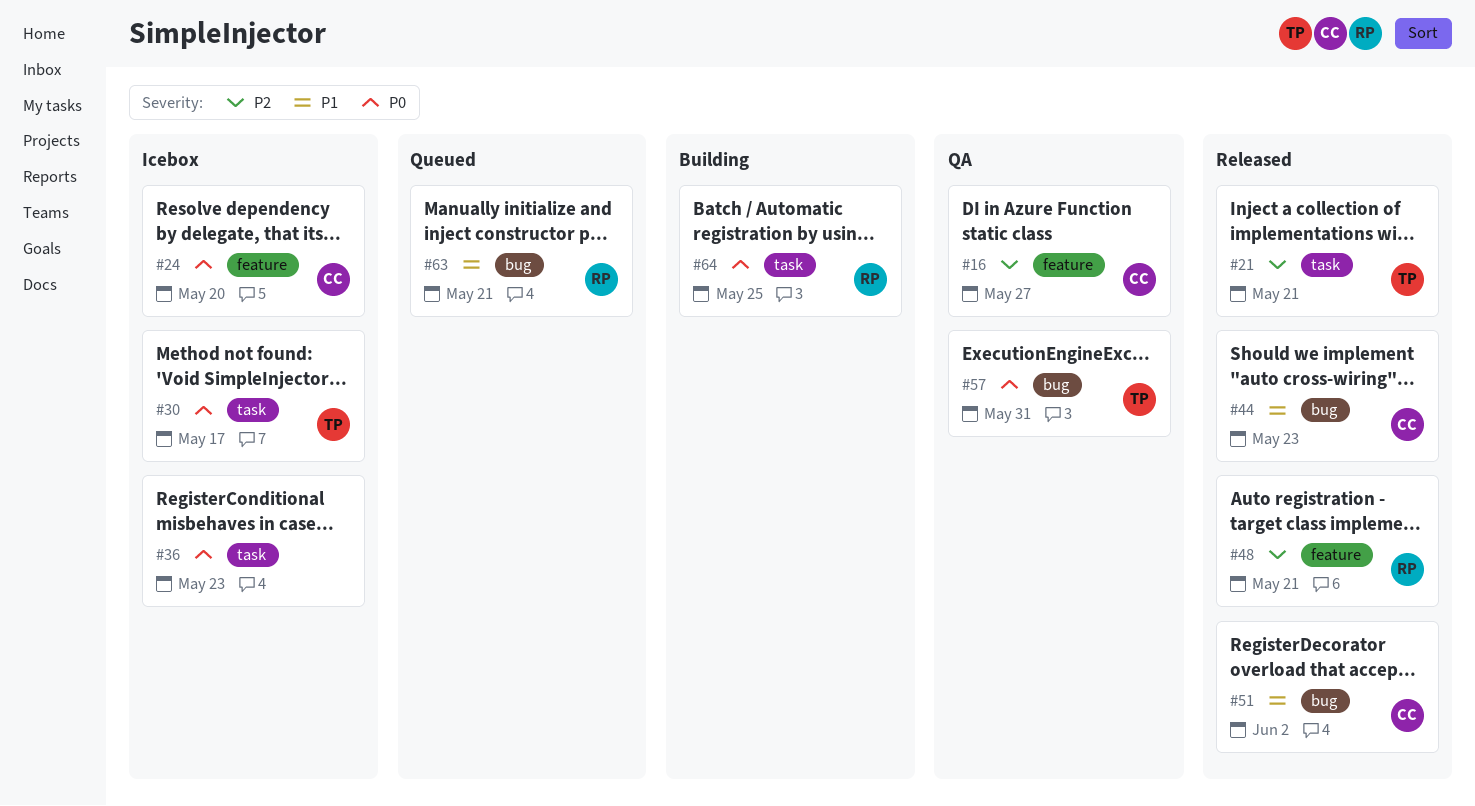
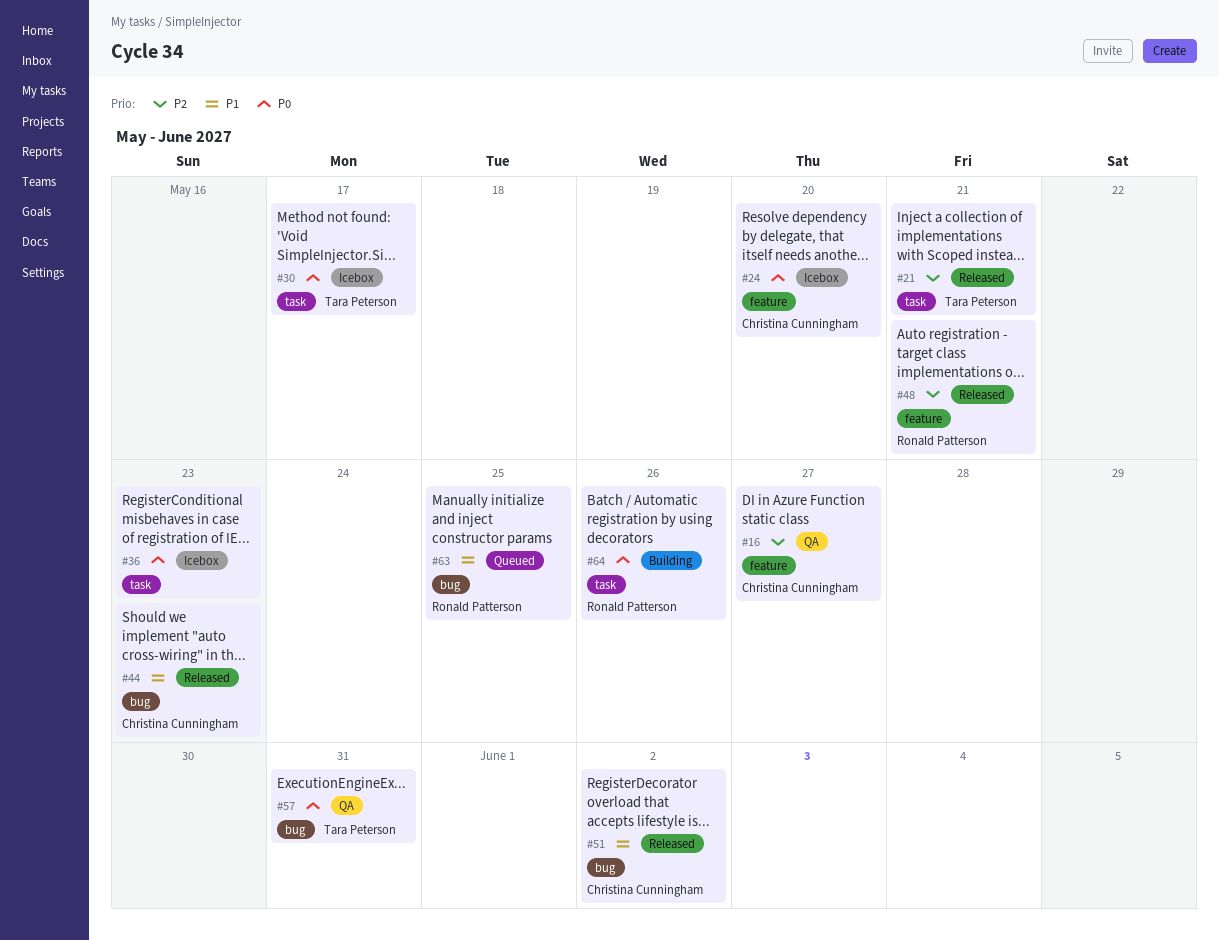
#63, due: May 21 -> May 25
#64, due: May 25 -> May 26

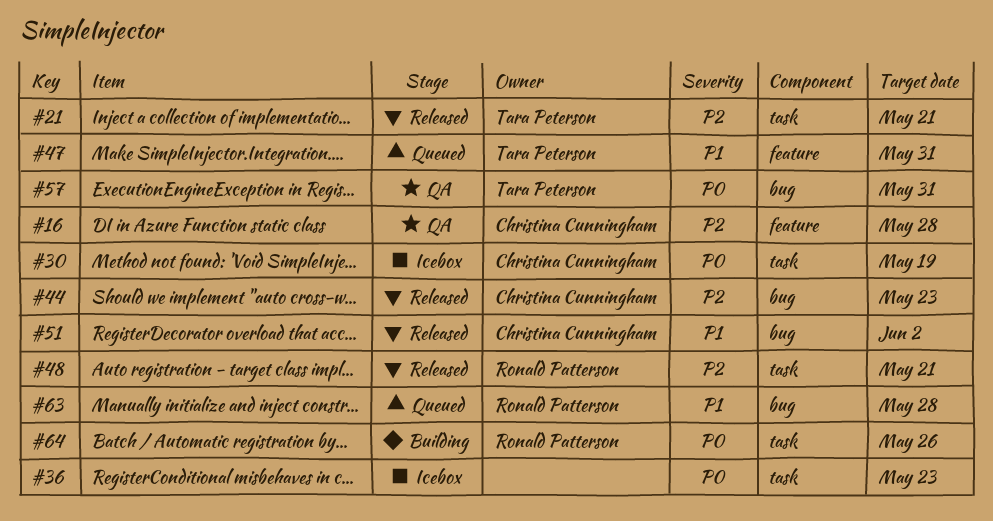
#16, due: May 27 -> May 28
#24: present -> none
#30, owner: Tara Peterson -> Christina Cunningham
#30, due: May 17 -> May 19
#44, priority: P1 -> P2
#47: none -> present
#48, label: feature -> task
#63, due: May 25 -> May 28

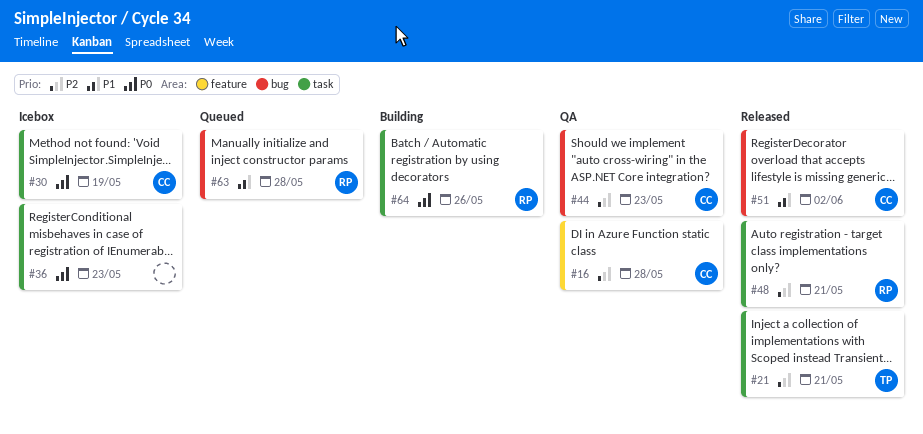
#44, status: Released -> QA
#47: present -> none
#57: present -> none

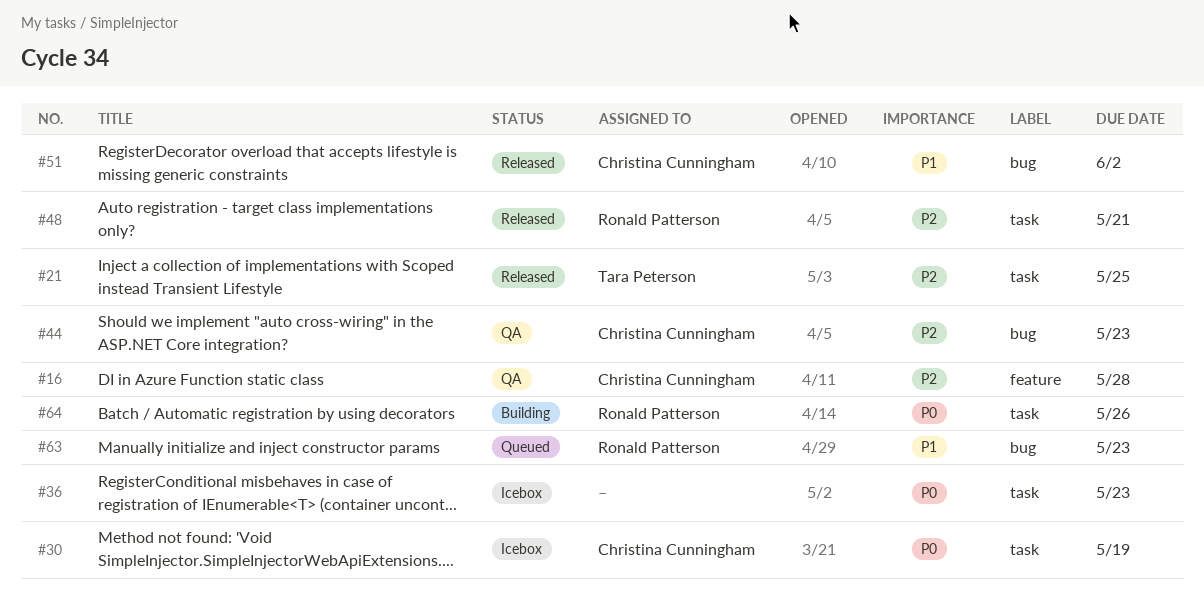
#21, due: May 21 -> May 25
#63, due: May 28 -> May 23

